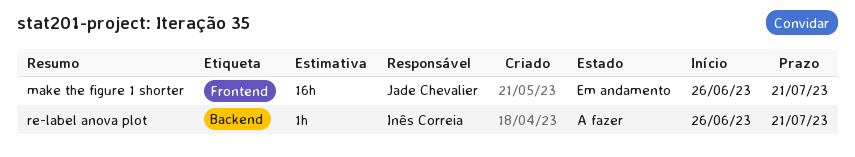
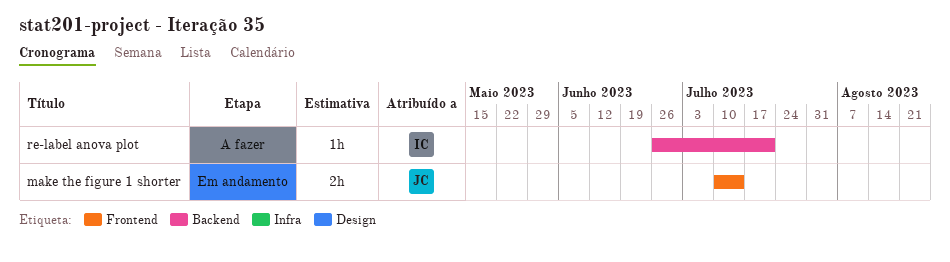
make the figure 1 shorter, estimate: 16h -> 2h
make the figure 1 shorter, start: Jun 26 -> Jul 10
make the figure 1 shorter, due: Jul 21 -> Jul 14

